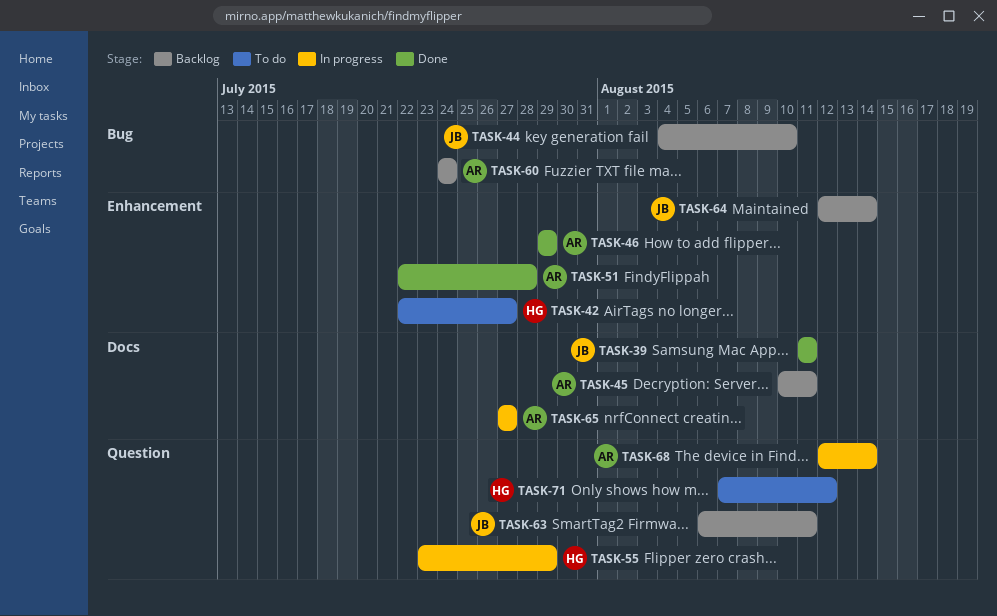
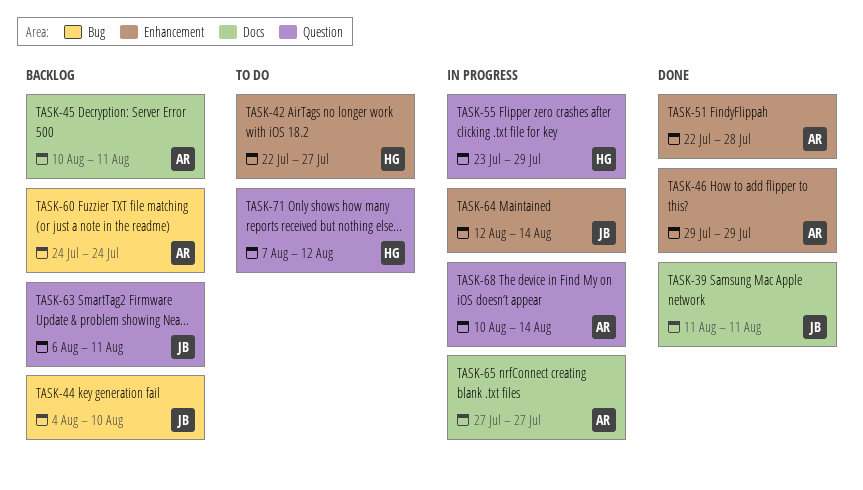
TASK-64, status: Backlog -> In progress
TASK-68, start: Aug 12 -> Aug 10

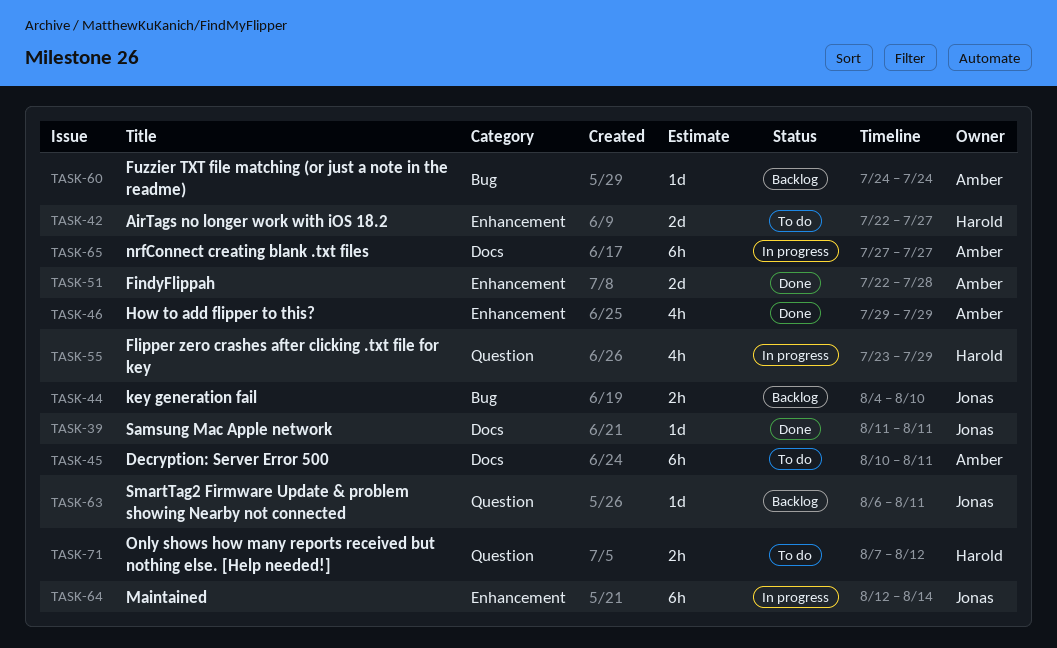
TASK-45, status: Backlog -> To do
TASK-68: present -> none

